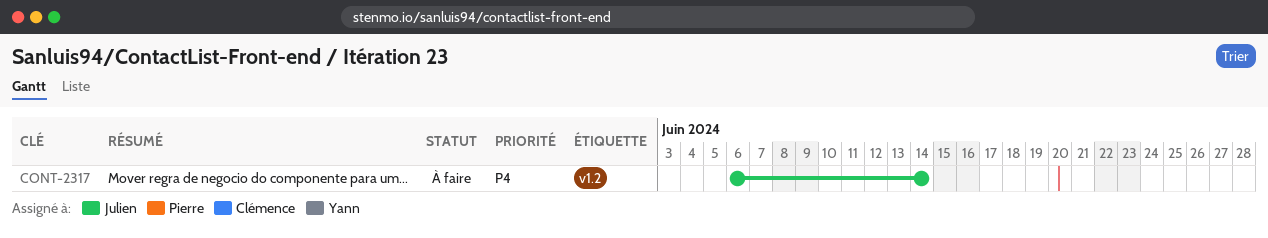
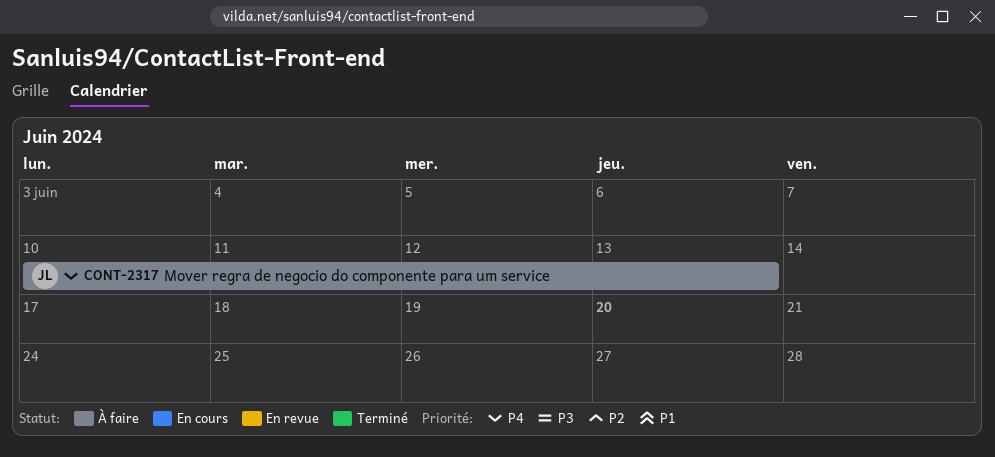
CONT-2317, start: Jun 6 -> Jun 10
CONT-2317, due: Jun 14 -> Jun 13

